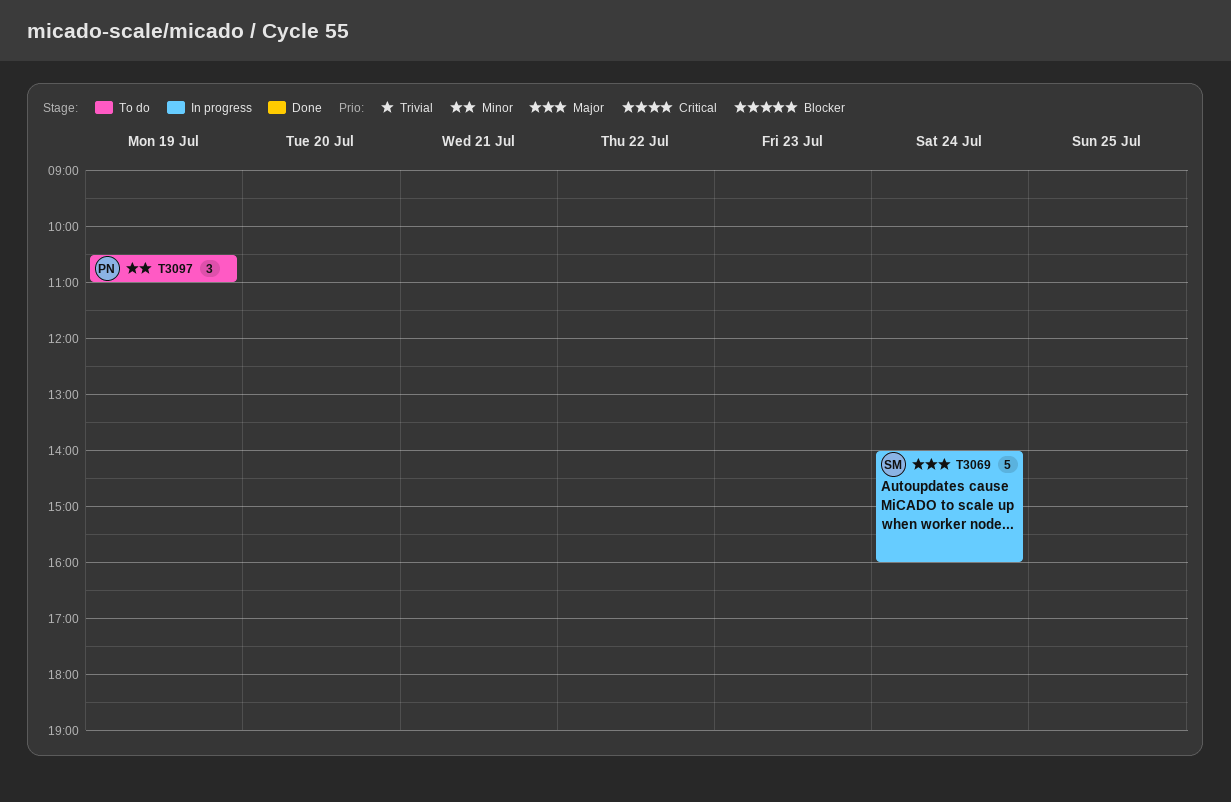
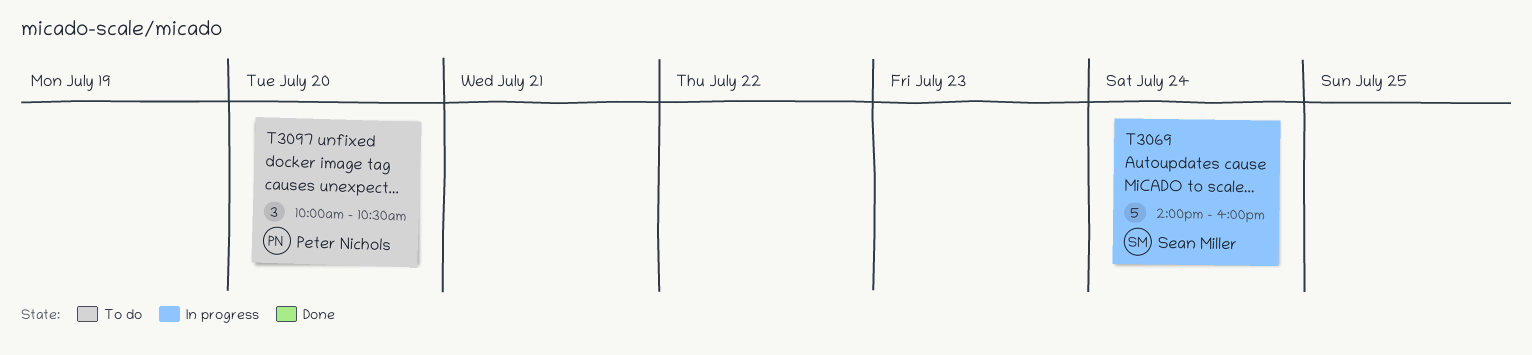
T3097, day: Jul 19 -> Jul 20
T3097, begins: 10:30 -> 10:00
T3097, ends: 11:00 -> 10:30

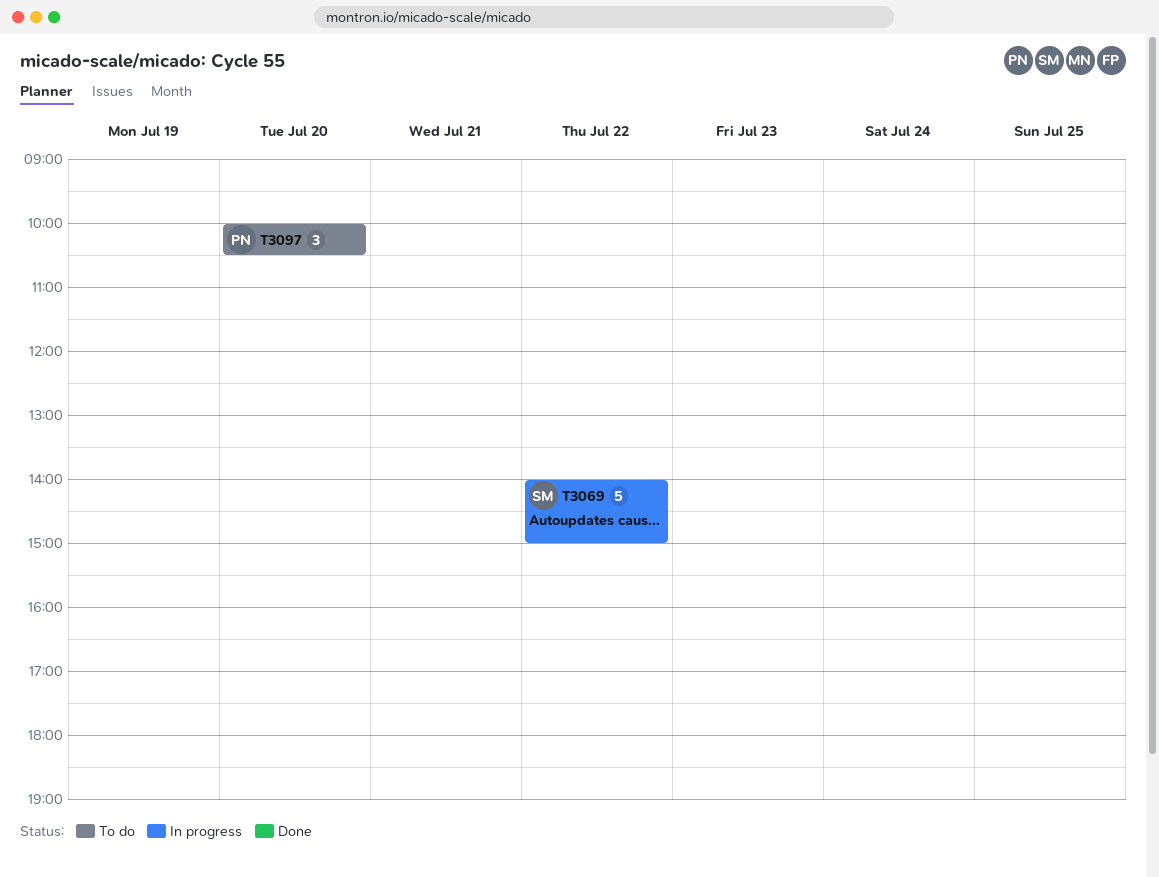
T3069, day: Jul 24 -> Jul 22
T3069, ends: 16:00 -> 15:00

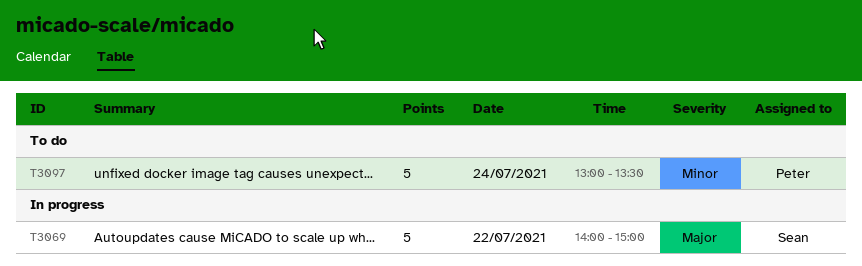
T3097, estimate: 3 -> 5
T3097, day: Jul 20 -> Jul 24
T3097, begins: 10:00 -> 13:00
T3097, ends: 10:30 -> 13:30

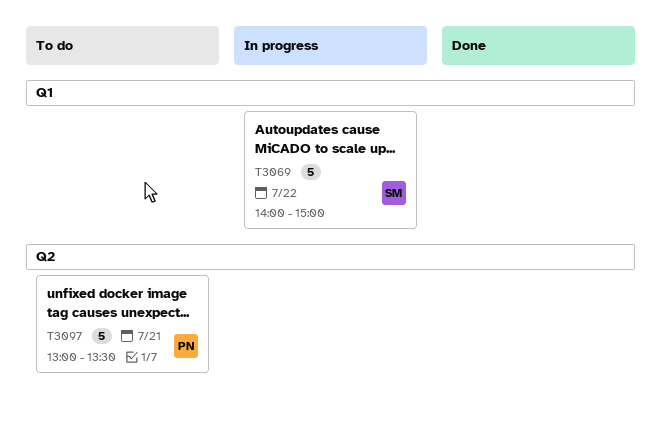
T3097, day: Jul 24 -> Jul 21

